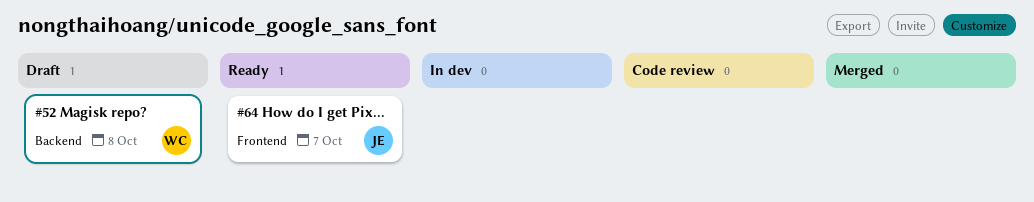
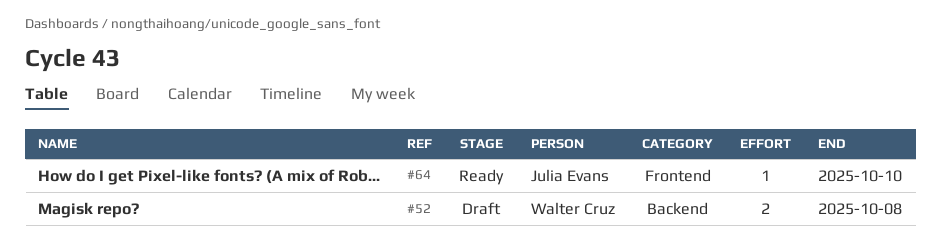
#64, due: Oct 7 -> Oct 10

